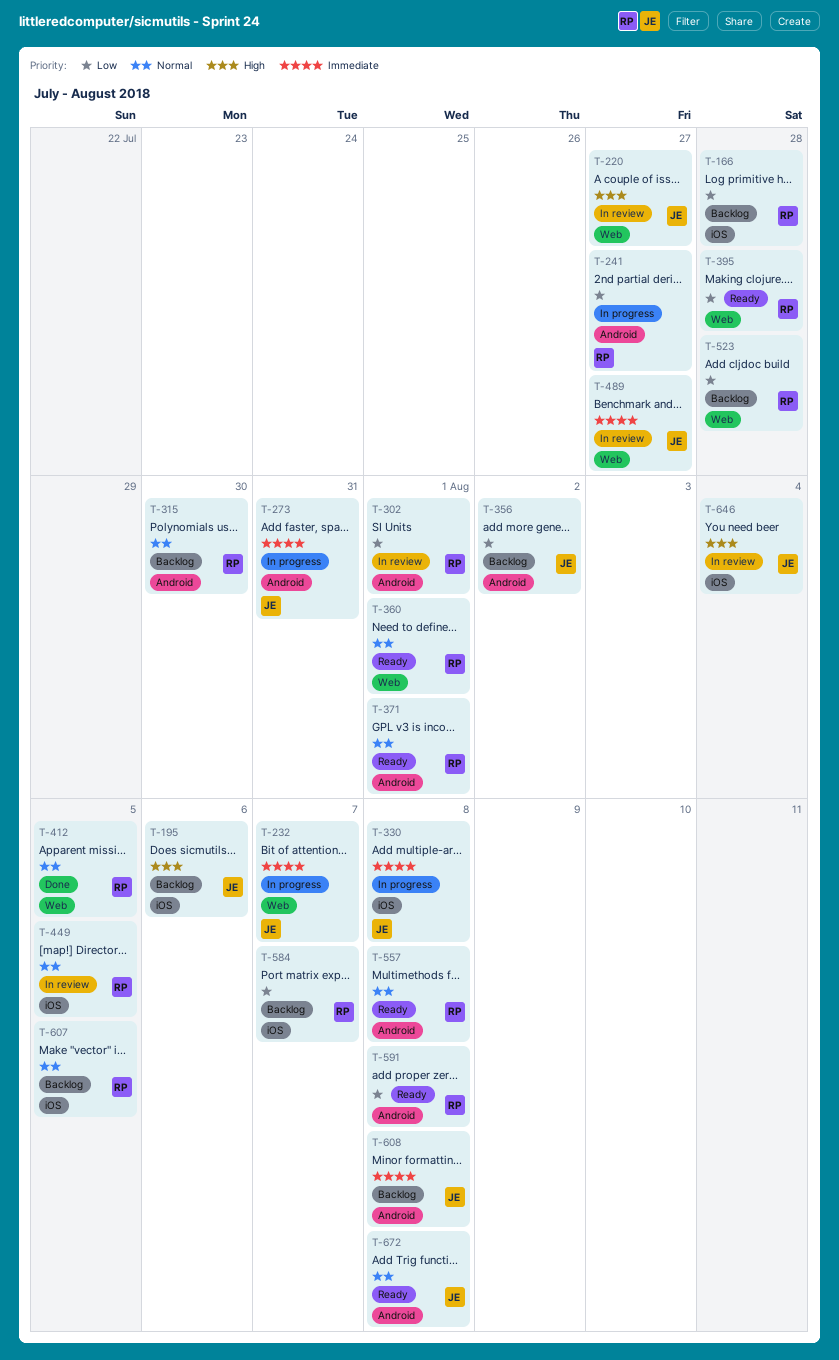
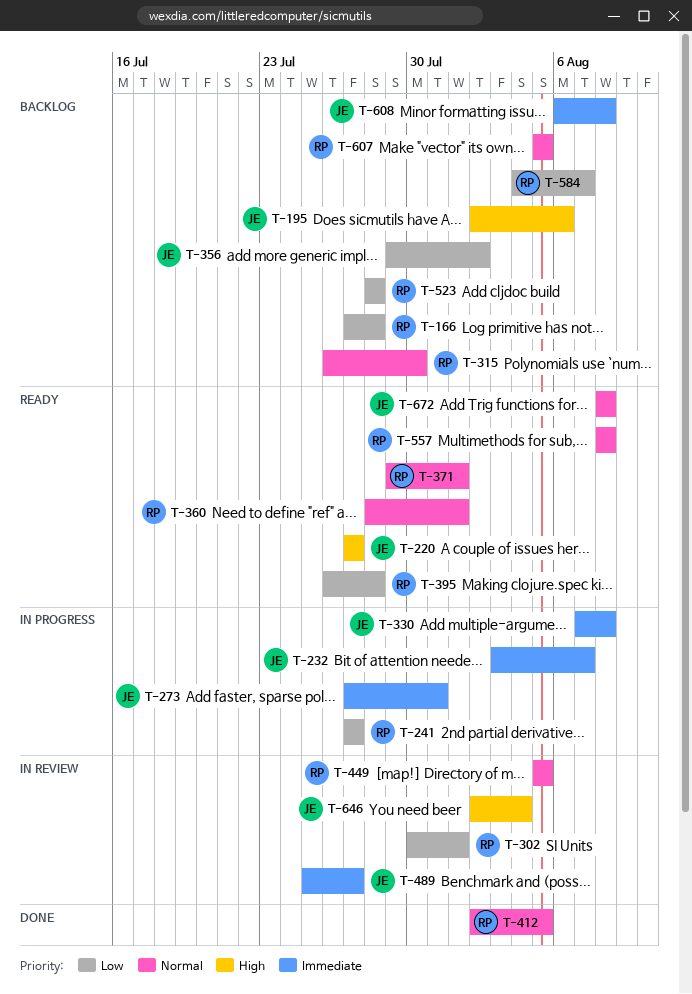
T-220, status: In review -> Ready
T-591: present -> none

